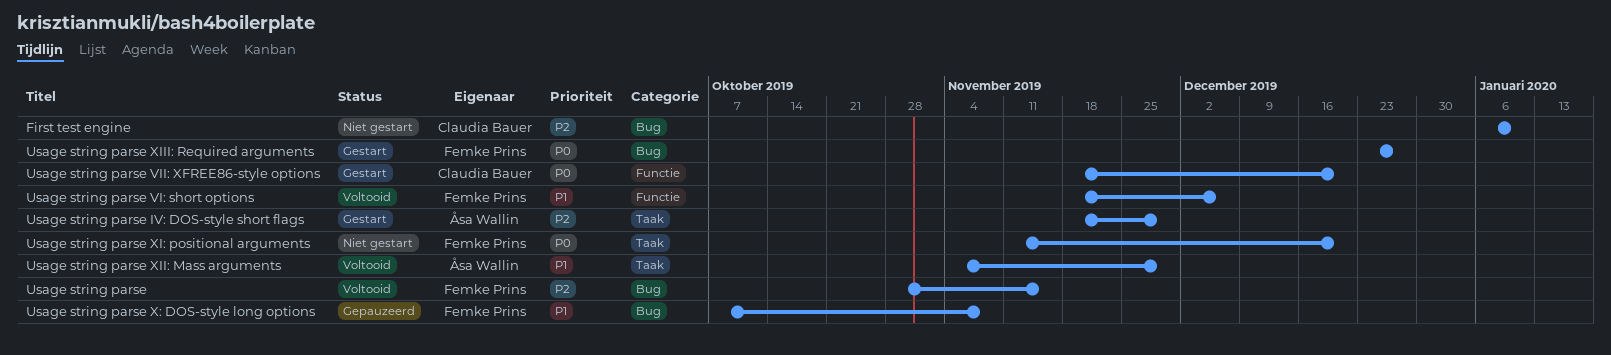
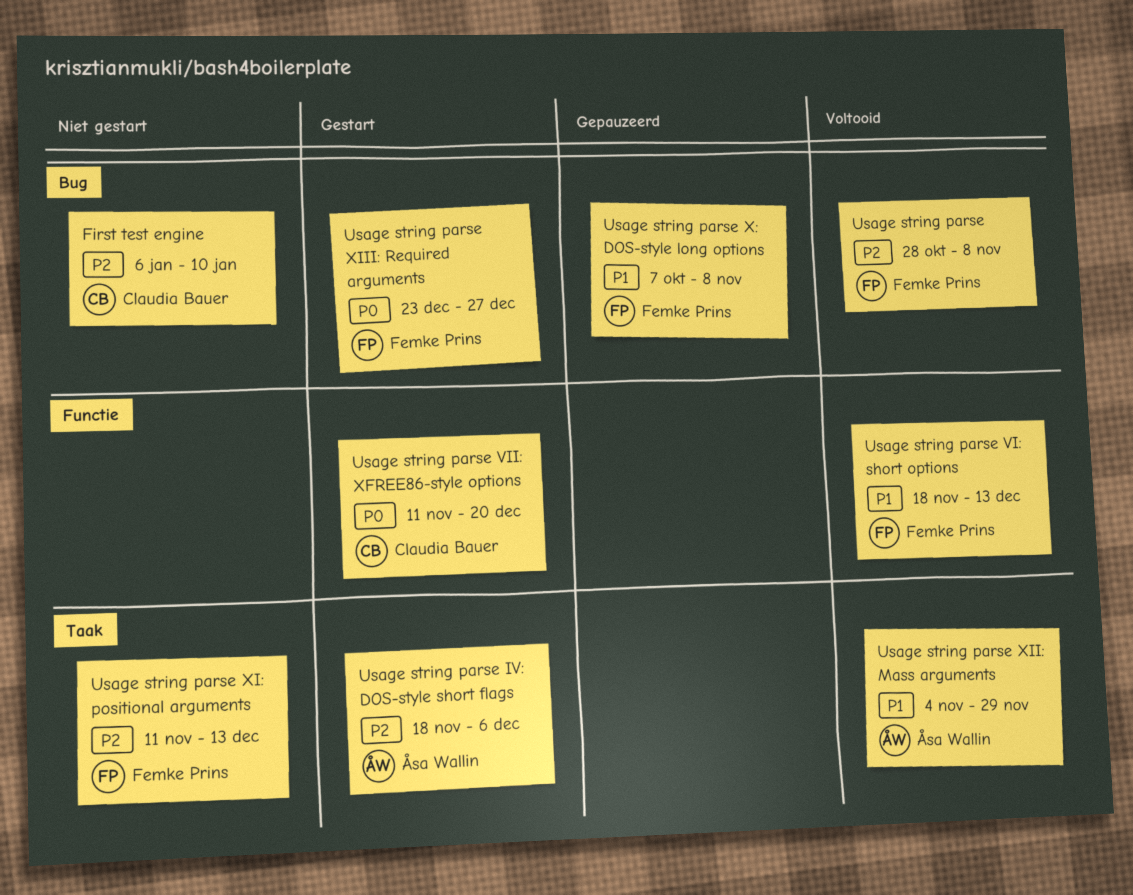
Usage string parse, due: Nov 15 -> Nov 8
Usage string parse IV: DOS-style short flags, due: Nov 29 -> Dec 6
Usage string parse VI: short options, due: Dec 6 -> Dec 13
Usage string parse VII: XFREE86-style options, start: Nov 18 -> Nov 11
Usage string parse XI: positional arguments, priority: P0 -> P2
Usage string parse XI: positional arguments, due: Dec 20 -> Dec 13

